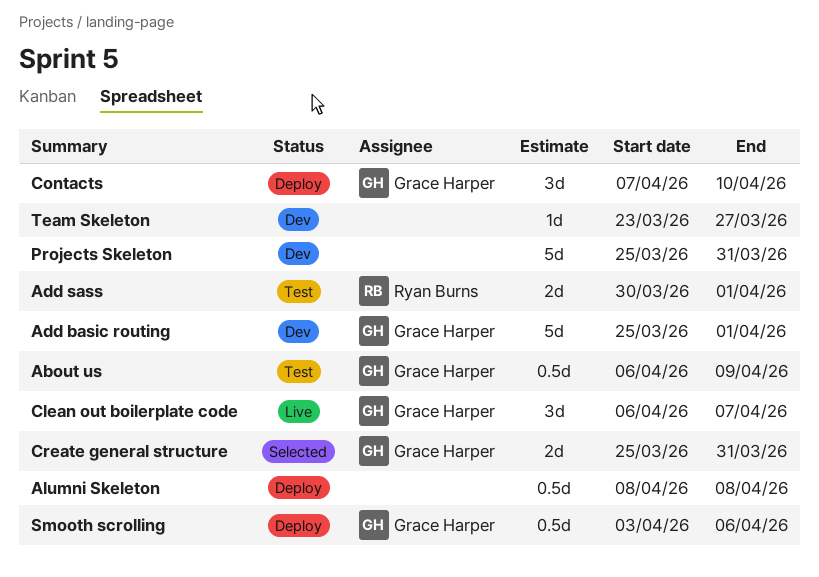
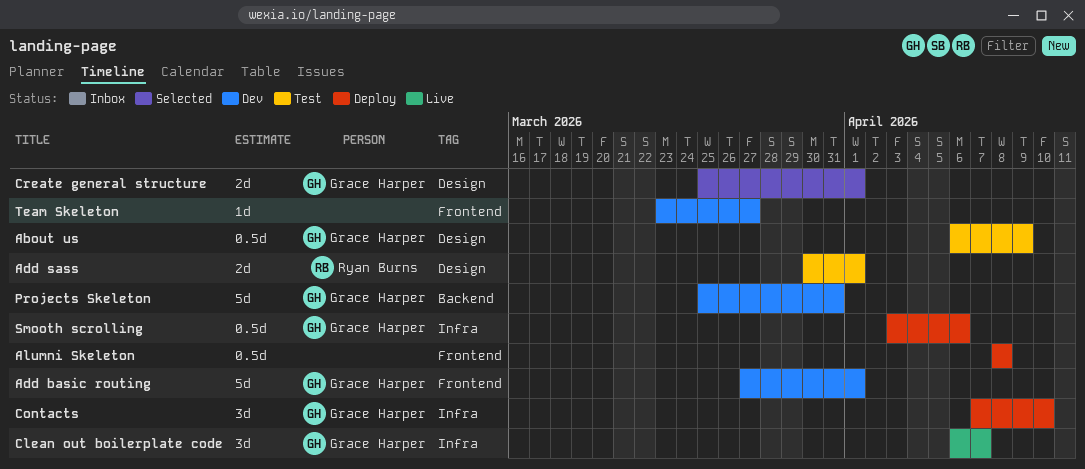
Add basic routing, start: Mar 25 -> Mar 27
Create general structure, due: Mar 31 -> Apr 1
Projects Skeleton, owner: none -> Grace Harper

